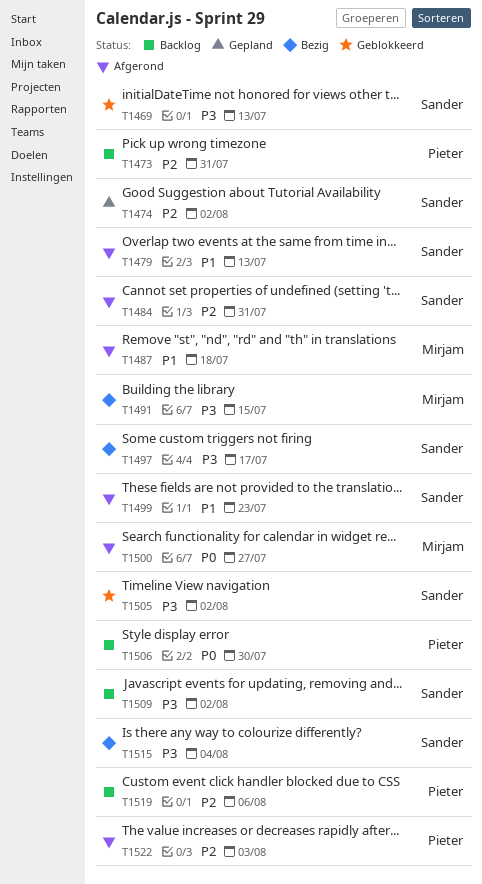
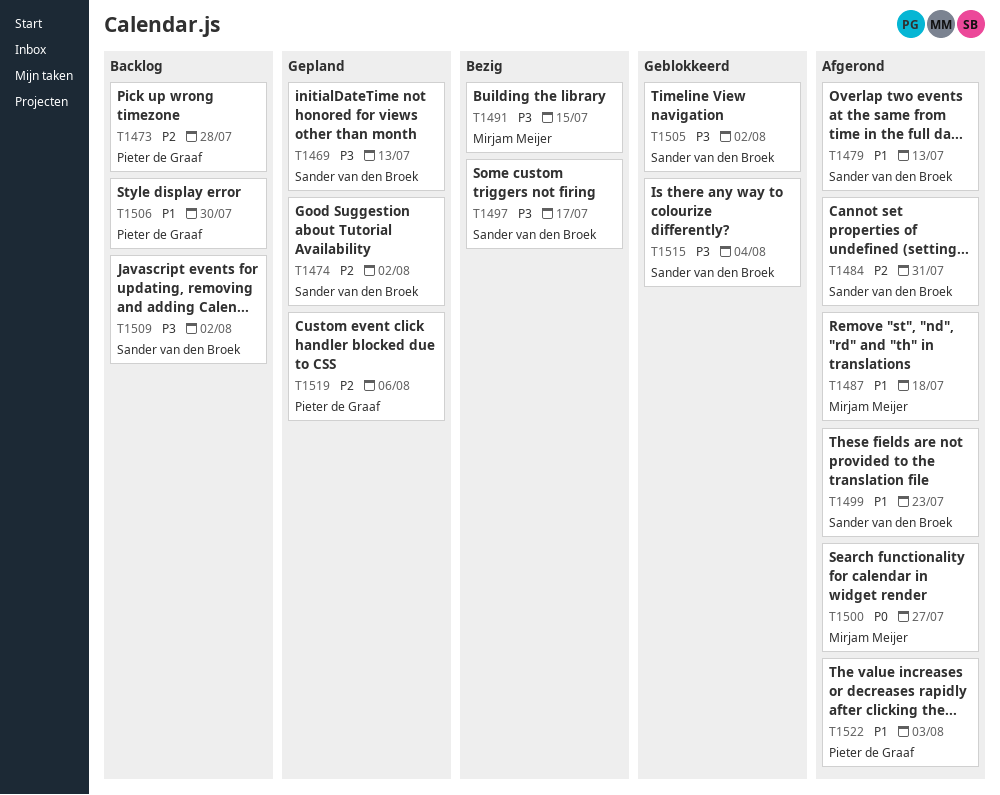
T1469, status: Geblokkeerd -> Gepland
T1473, due: Jul 31 -> Jul 28
T1506, priority: P0 -> P1
T1515, status: Bezig -> Geblokkeerd
T1519, status: Backlog -> Gepland
T1522, priority: P2 -> P1

